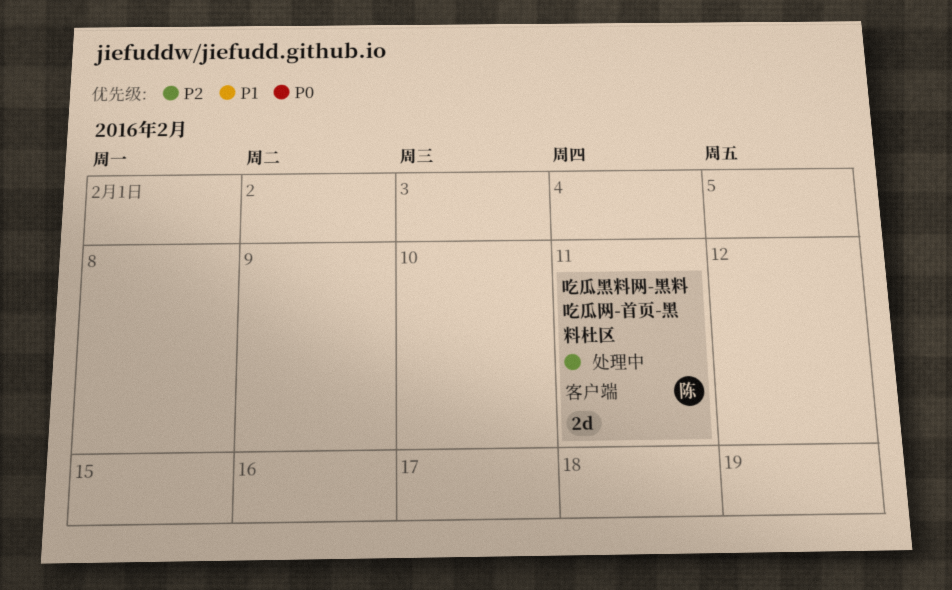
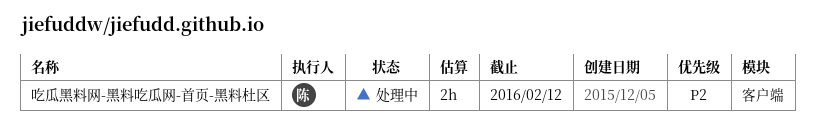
吃瓜黑料网-黑料吃瓜网-首页-黑料杜区, estimate: 2d -> 2h
吃瓜黑料网-黑料吃瓜网-首页-黑料杜区, due: Feb 11 -> Feb 12

